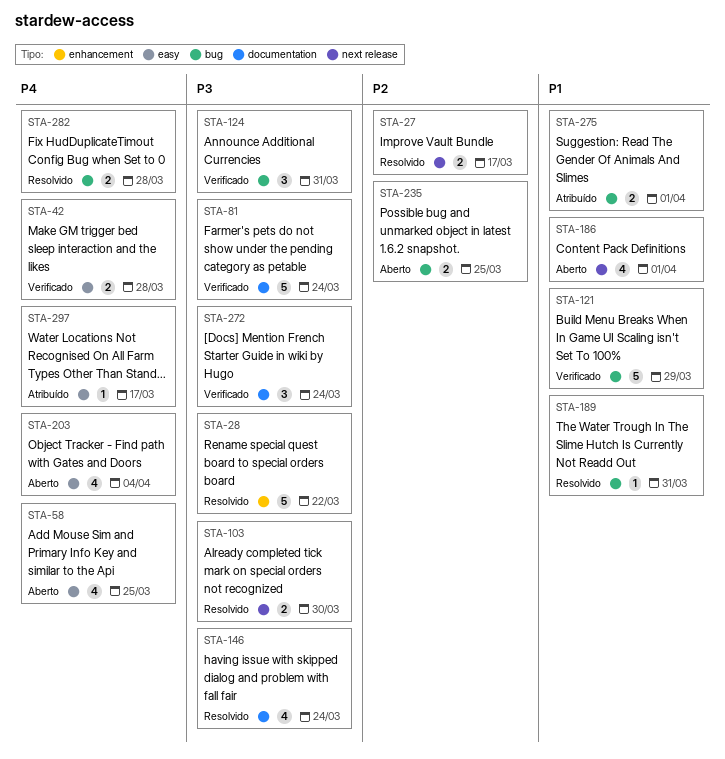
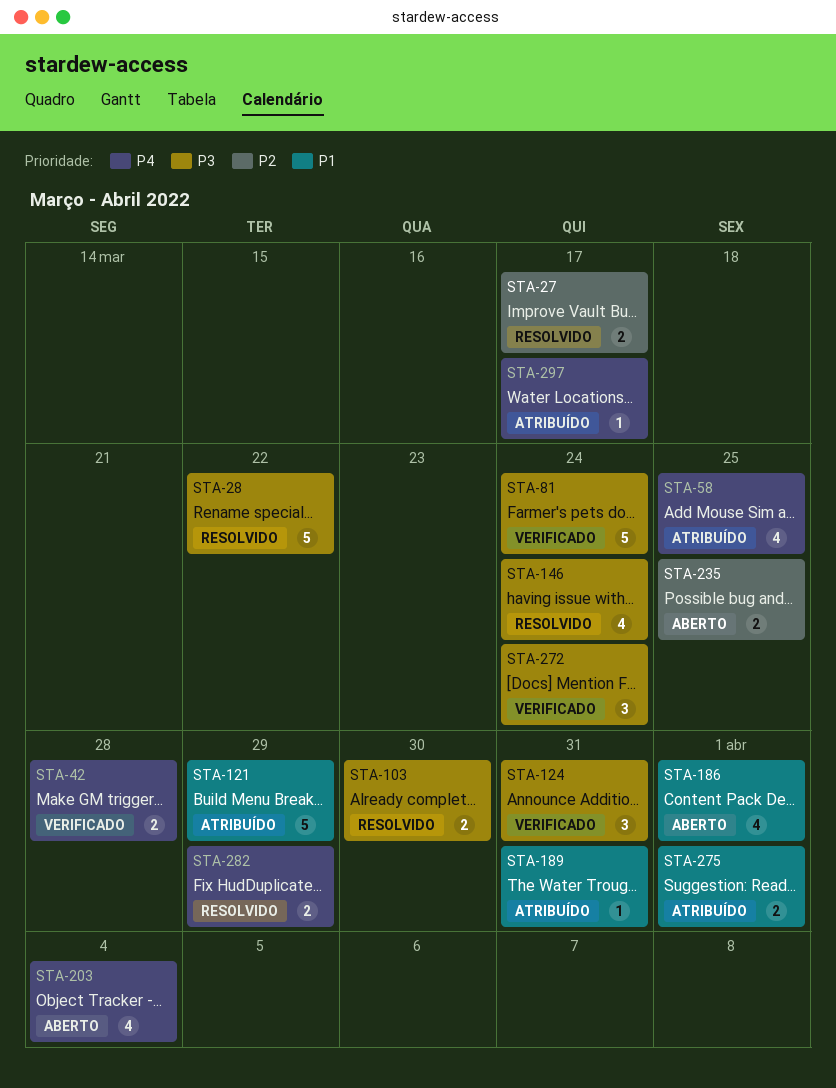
STA-58, status: Aberto -> Atribuído
STA-121, status: Verificado -> Atribuído
STA-189, status: Resolvido -> Atribuído
STA-282, due: Mar 28 -> Mar 29

